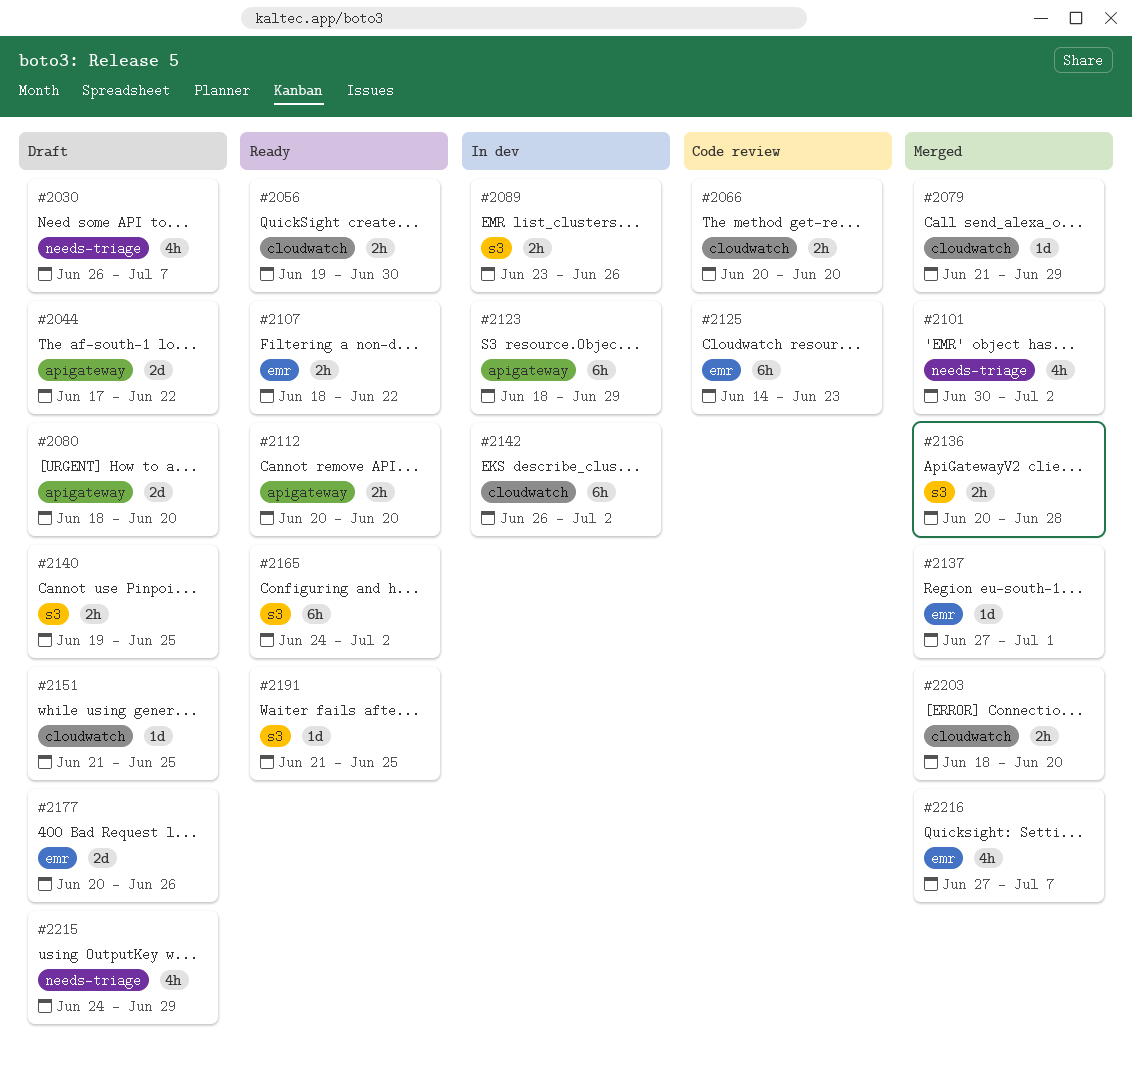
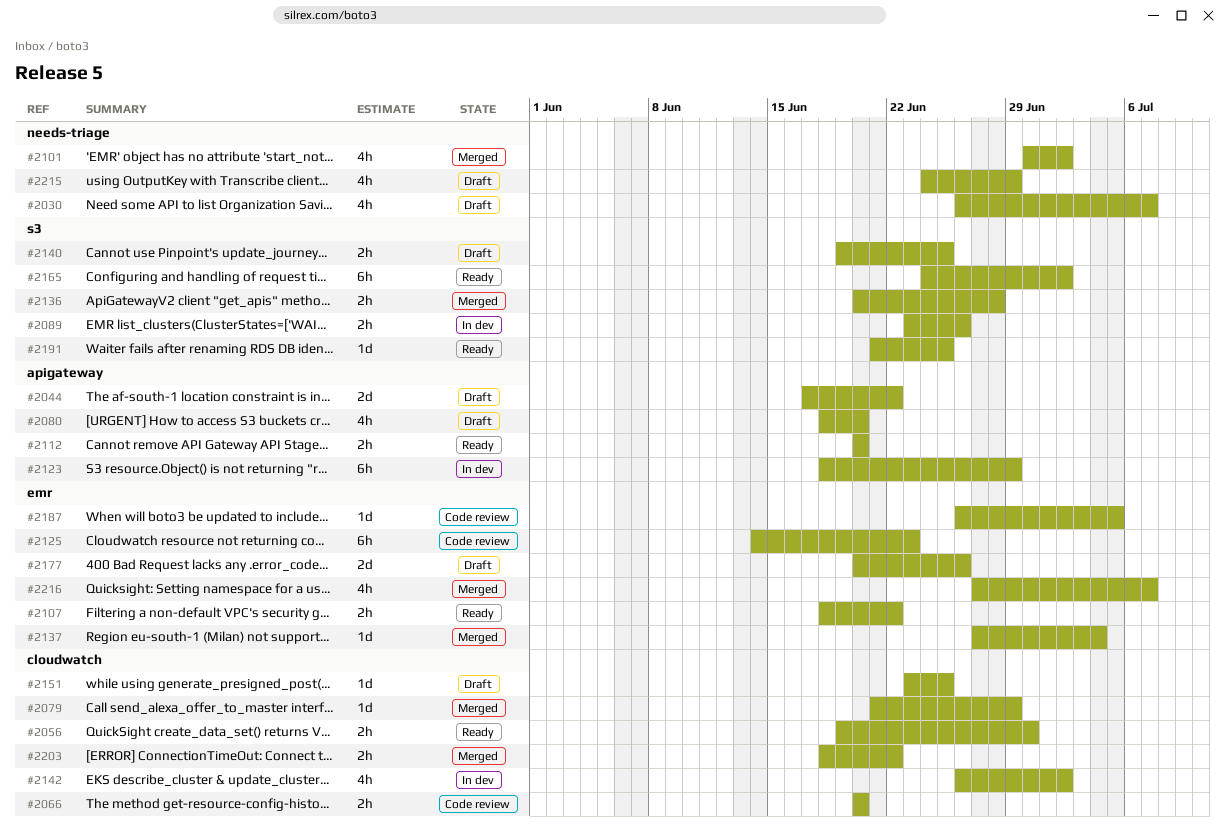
#2080, estimate: 2d -> 4h
#2137, due: Jul 1 -> Jul 4
#2142, estimate: 6h -> 4h
#2151, start: Jun 21 -> Jun 23
#2187: none -> present
#2203, due: Jun 20 -> Jun 22

